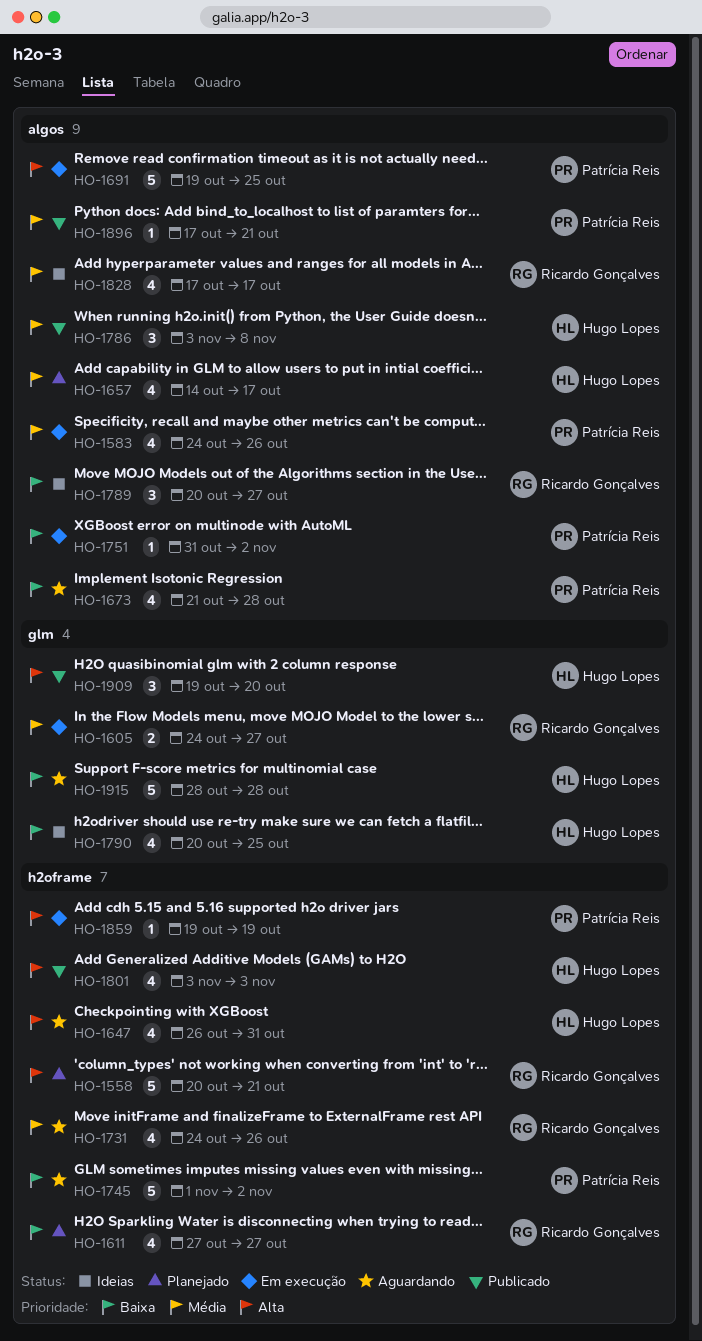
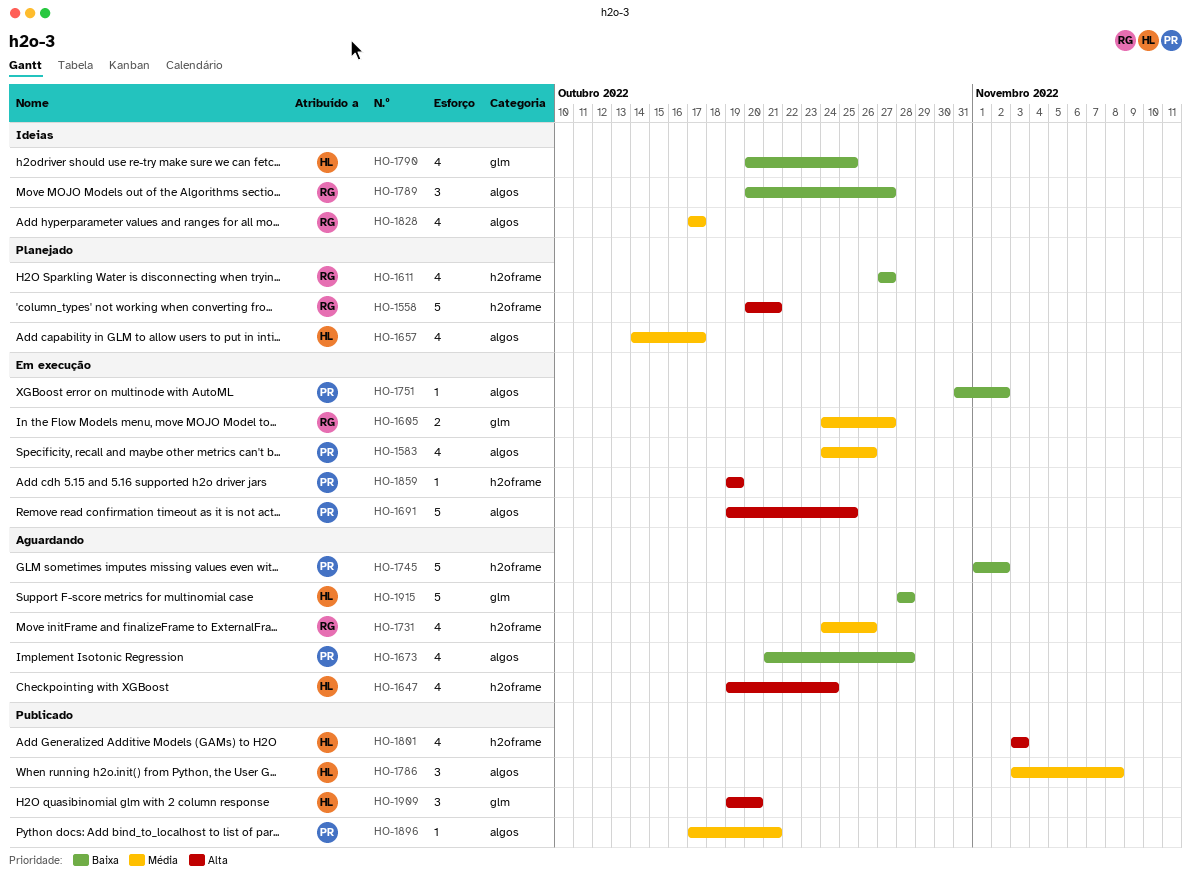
HO-1647, start: Oct 26 -> Oct 19
HO-1647, due: Oct 31 -> Oct 24

